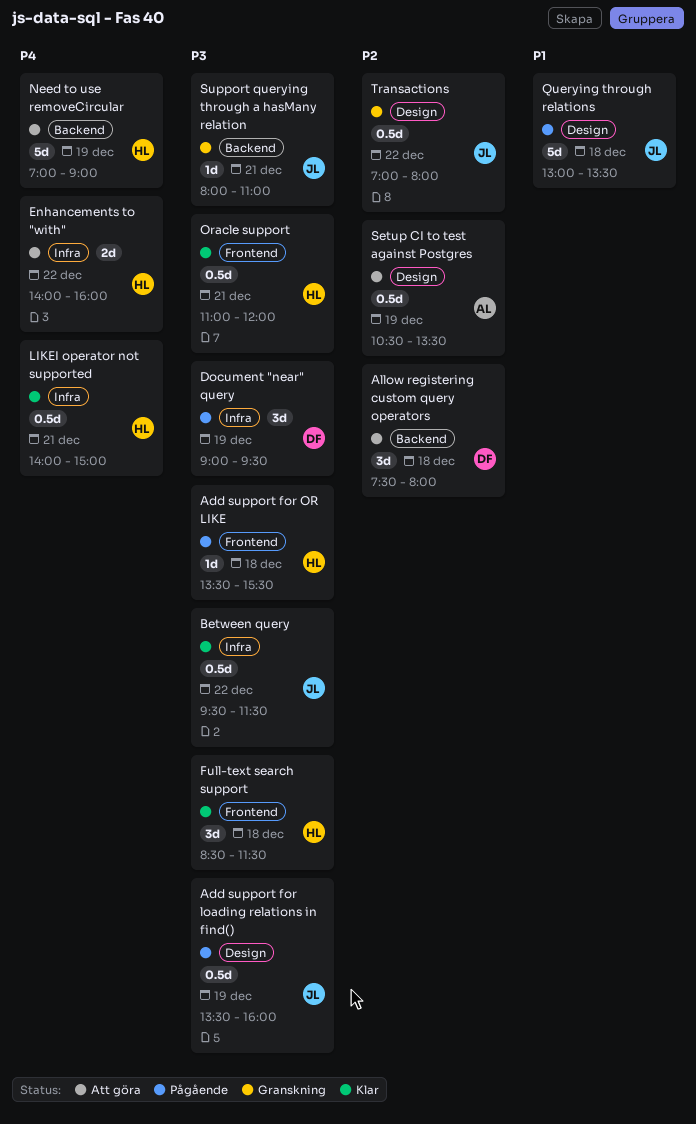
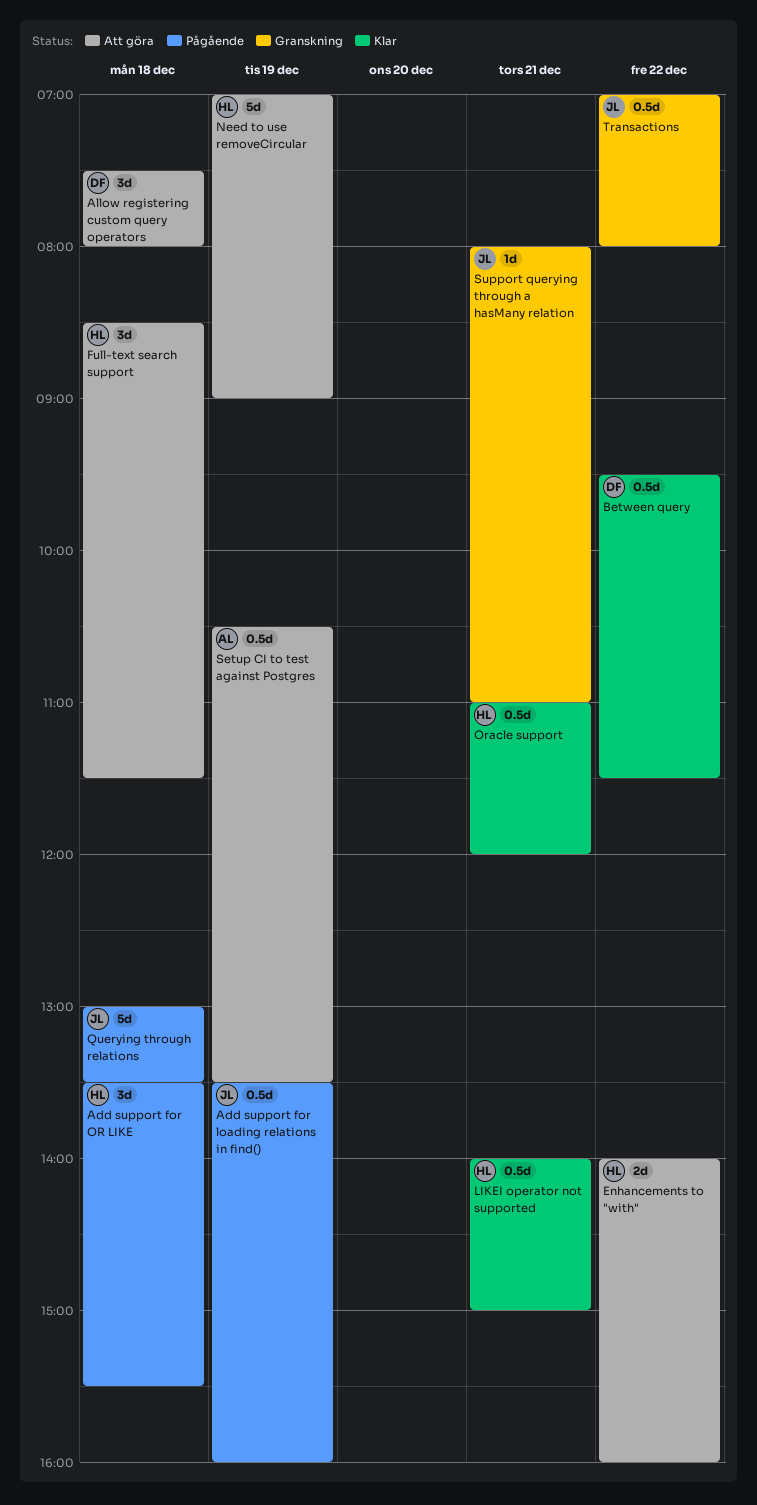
Add support for OR LIKE, estimate: 1d -> 3d
Between query, owner: JL -> DF
Document "near" query: present -> none
Full-text search support, status: Klar -> Att göra

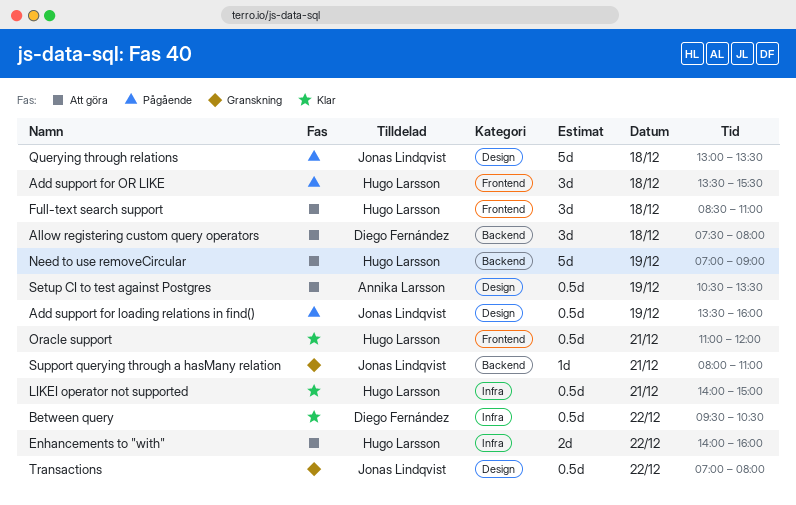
Between query, ends: 11:30 -> 10:30
Full-text search support, ends: 11:30 -> 11:00

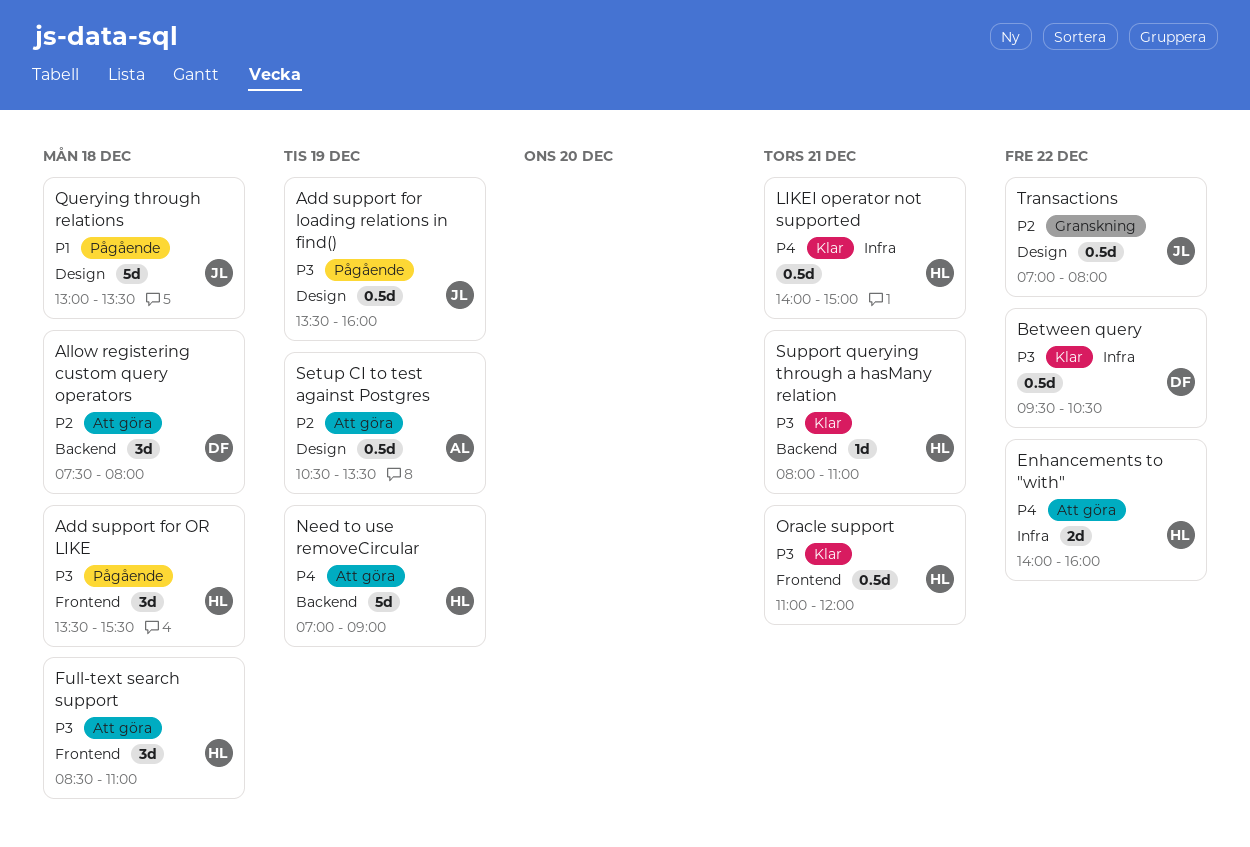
Support querying through a hasMany relation, status: Granskning -> Klar
Support querying through a hasMany relation, owner: Jonas Lindqvist -> Hugo Larsson

